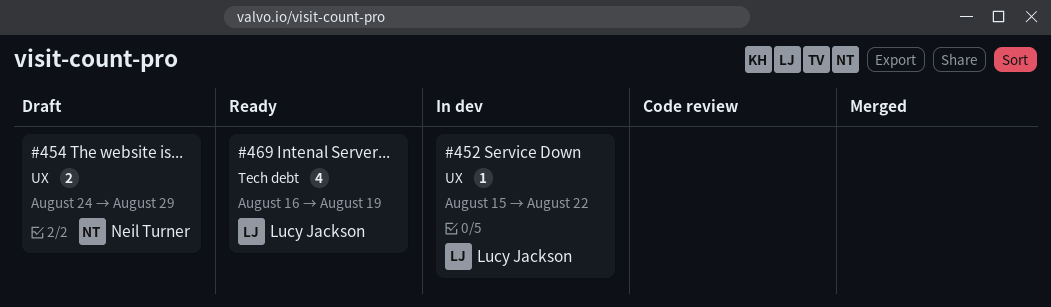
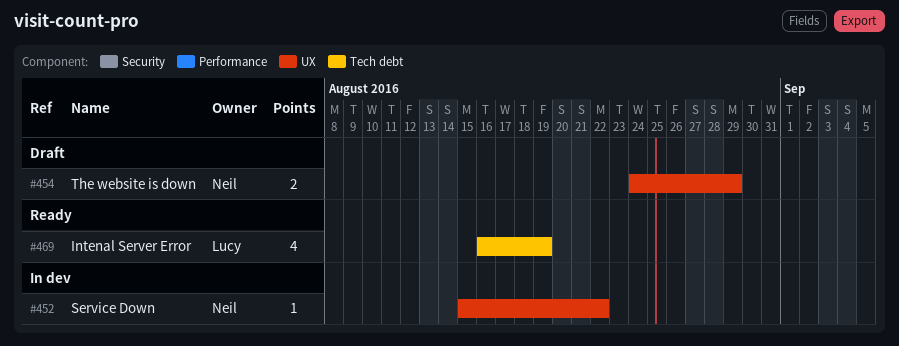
#452, owner: Lucy Jackson -> Neil Turner

